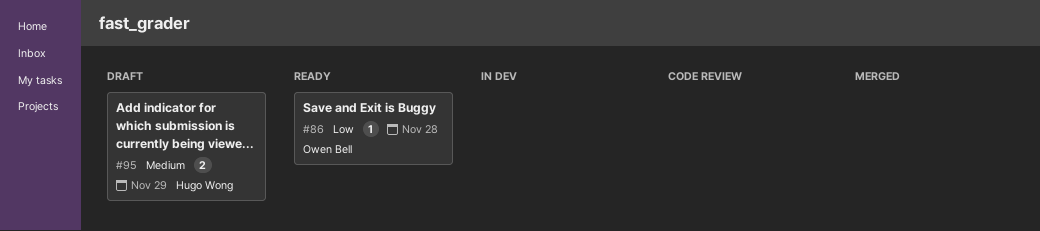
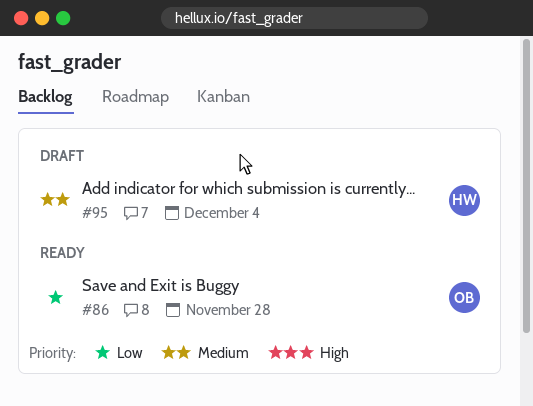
#95, due: Nov 29 -> Dec 4

